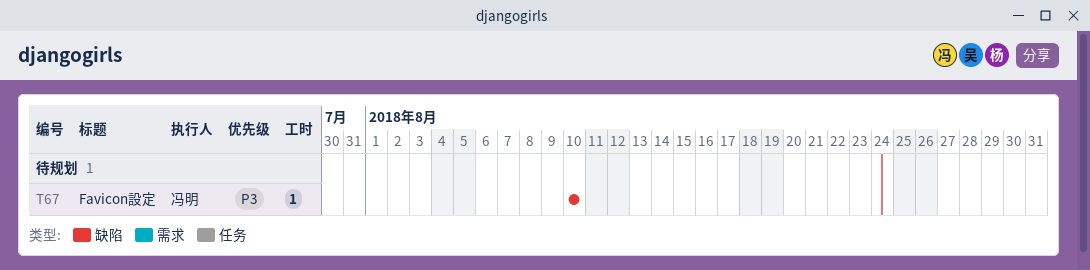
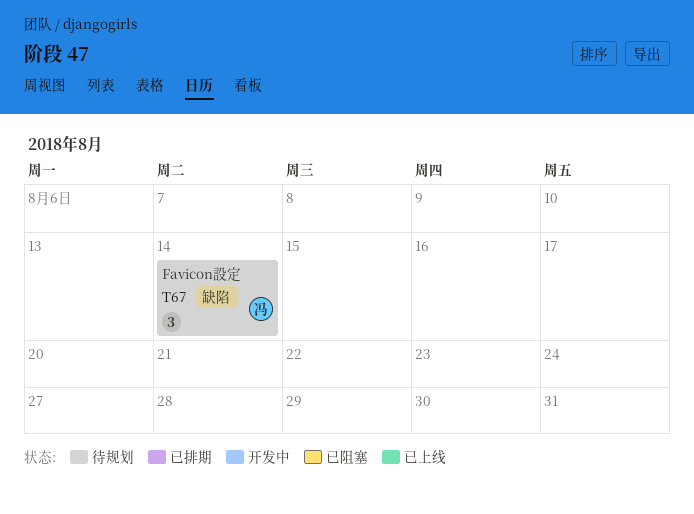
T67, estimate: 1 -> 3
T67, due: Aug 10 -> Aug 14

